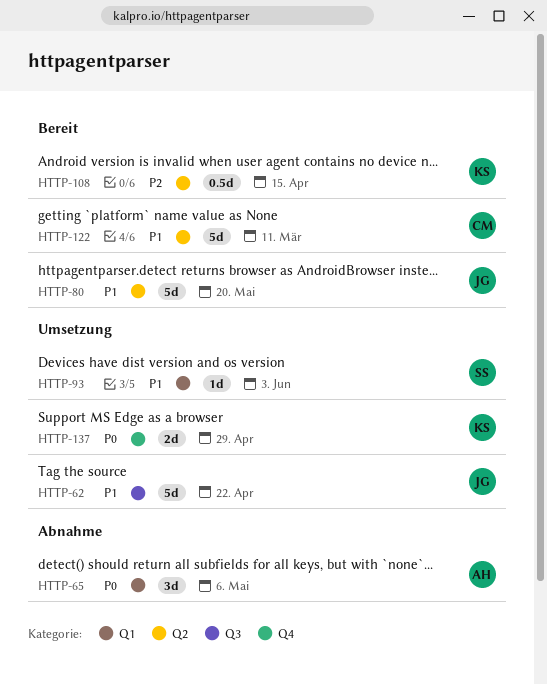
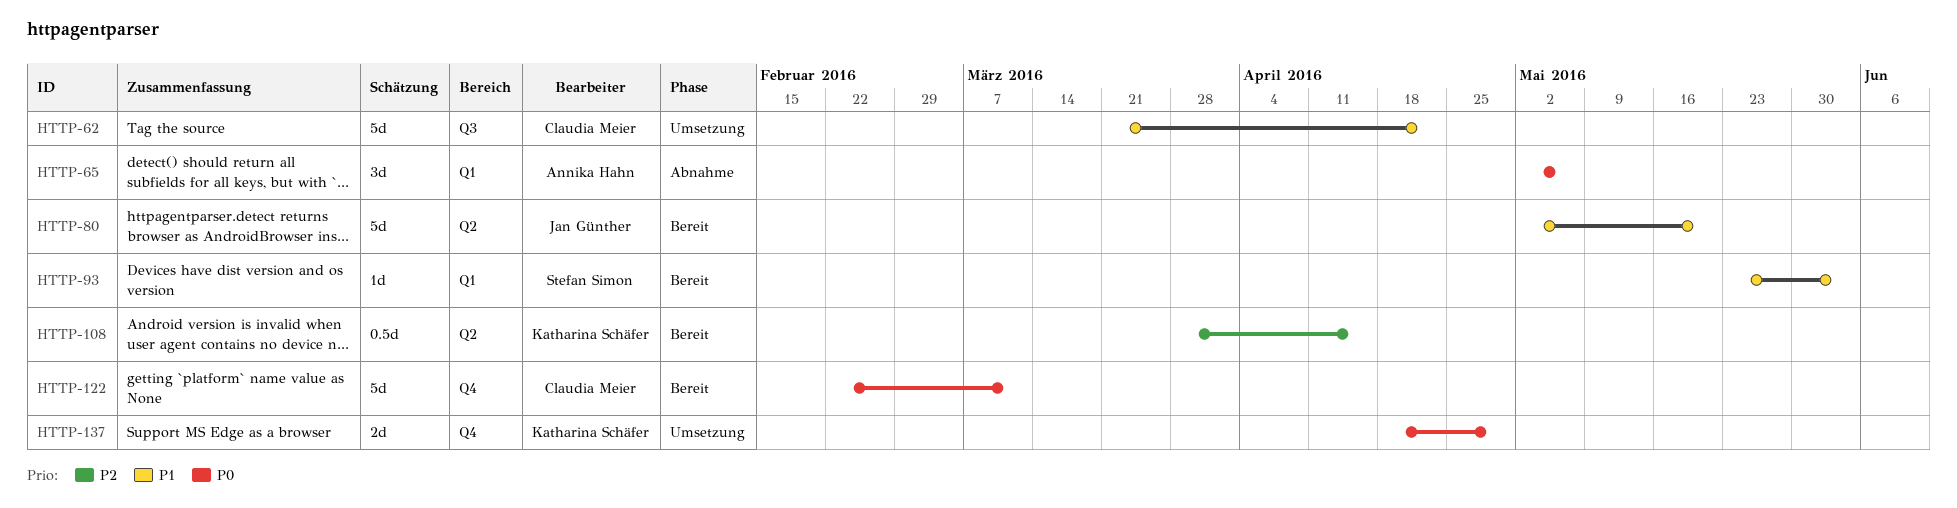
HTTP-62, owner: Jan Günther -> Claudia Meier
HTTP-93, status: Umsetzung -> Bereit
HTTP-122, priority: P1 -> P0
HTTP-122, label: Q2 -> Q4

